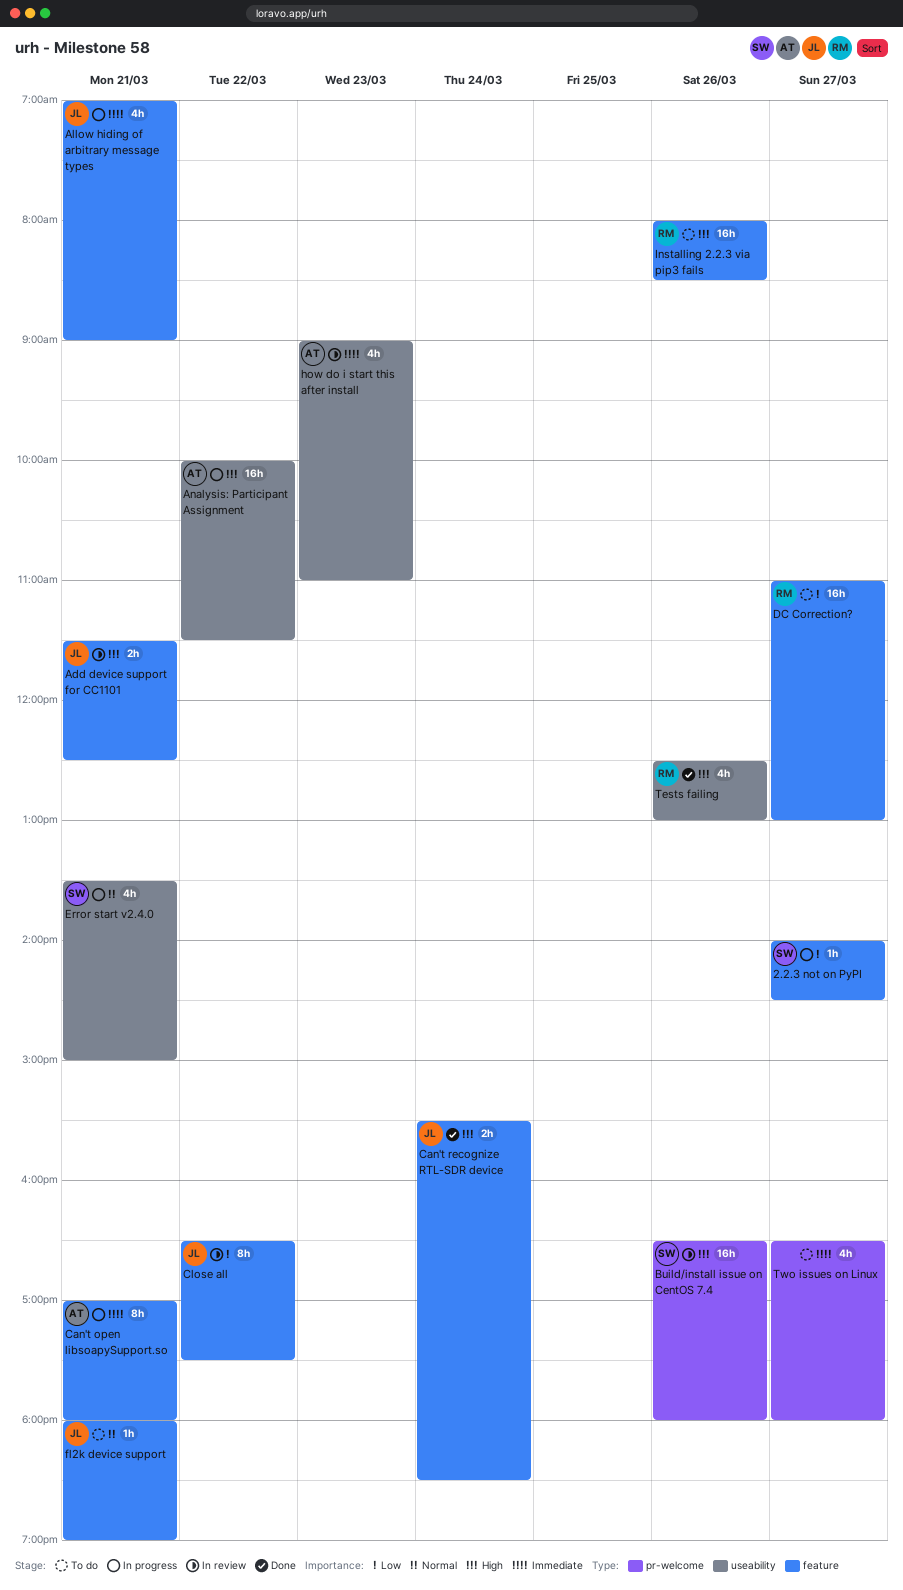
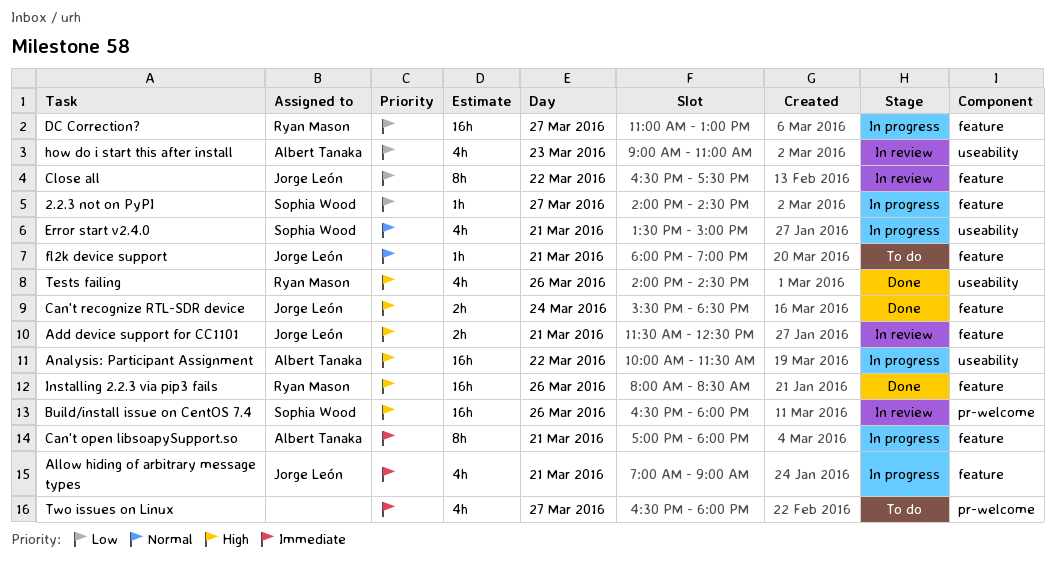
DC Correction?, status: To do -> In progress
how do i start this after install, priority: Immediate -> Low
Installing 2.2.3 via pip3 fails, status: To do -> Done
Tests failing, begins: 12:30 -> 14:00
Tests failing, ends: 13:00 -> 14:30

